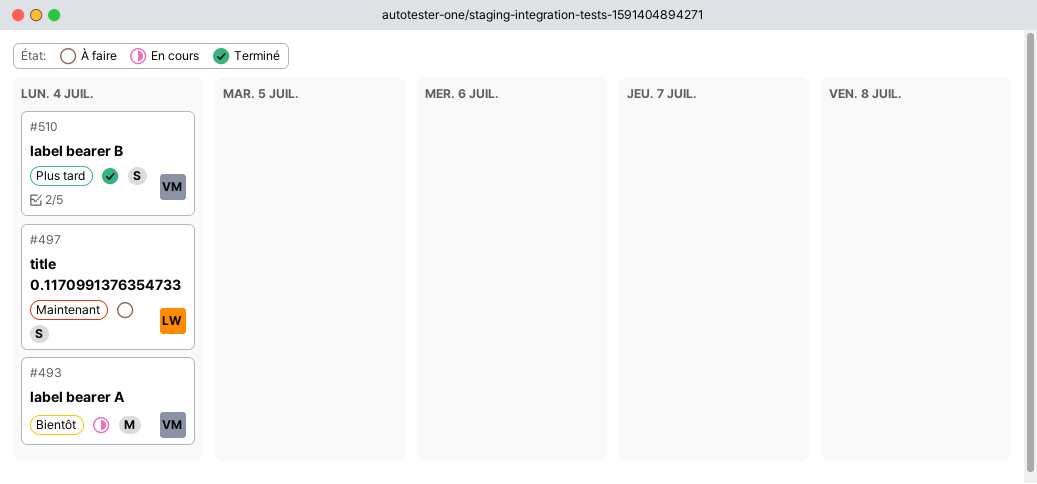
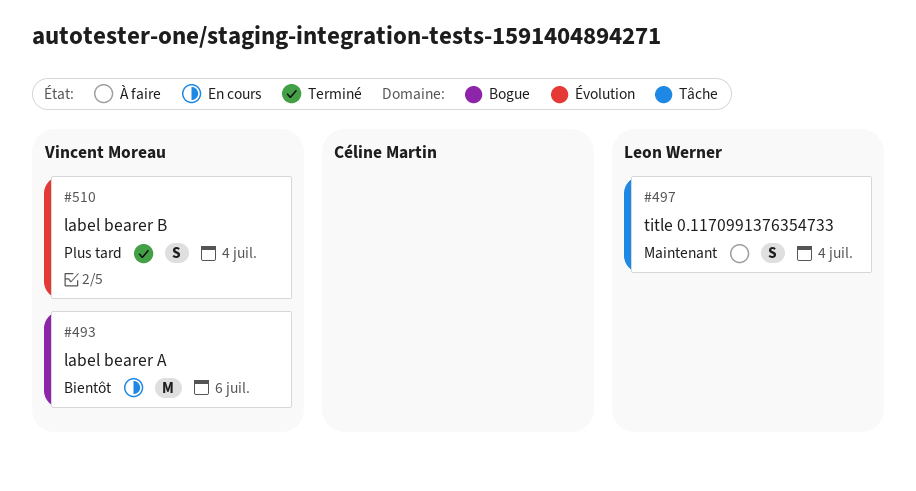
#493, due: Jul 4 -> Jul 6

